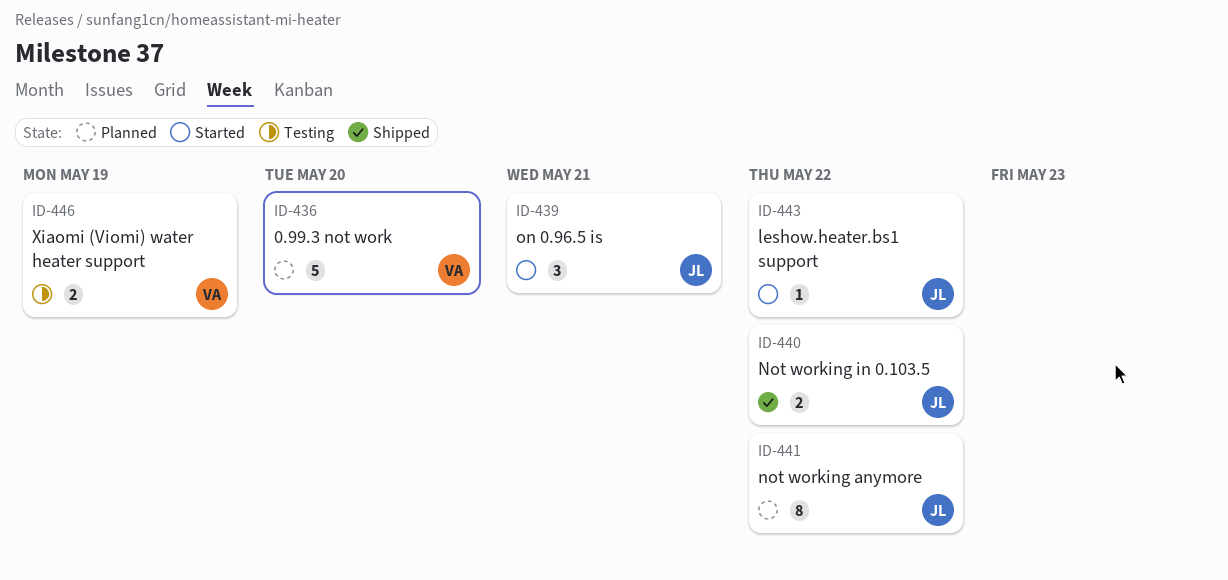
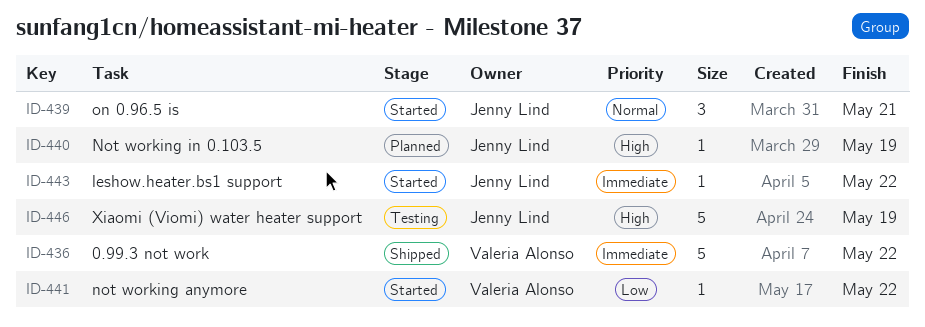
ID-436, status: Planned -> Shipped
ID-436, due: May 20 -> May 22
ID-440, status: Shipped -> Planned
ID-440, estimate: 2 -> 1
ID-440, due: May 22 -> May 19
ID-441, status: Planned -> Started
ID-441, owner: Jenny Lind -> Valeria Alonso
ID-441, estimate: 8 -> 1
ID-446, owner: Valeria Alonso -> Jenny Lind
ID-446, estimate: 2 -> 5

